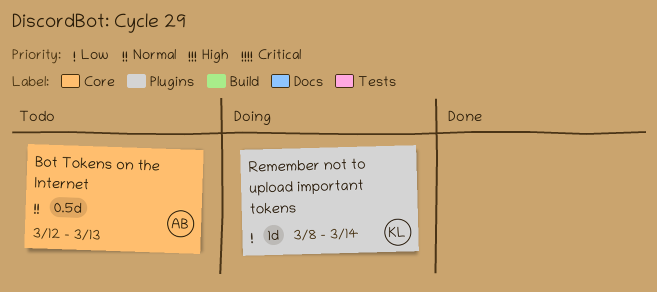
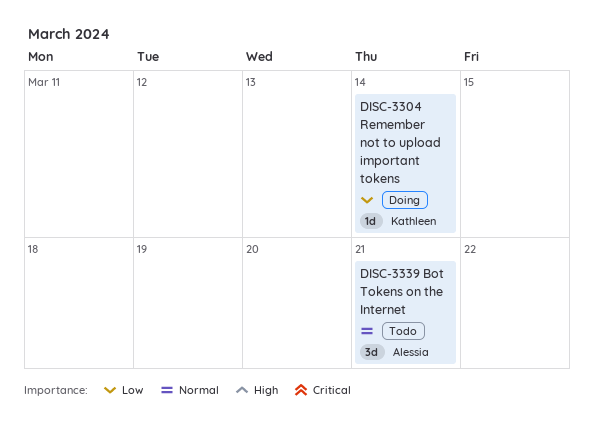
Bot Tokens on the Internet, estimate: 0.5d -> 3d
Bot Tokens on the Internet, due: Mar 13 -> Mar 21

